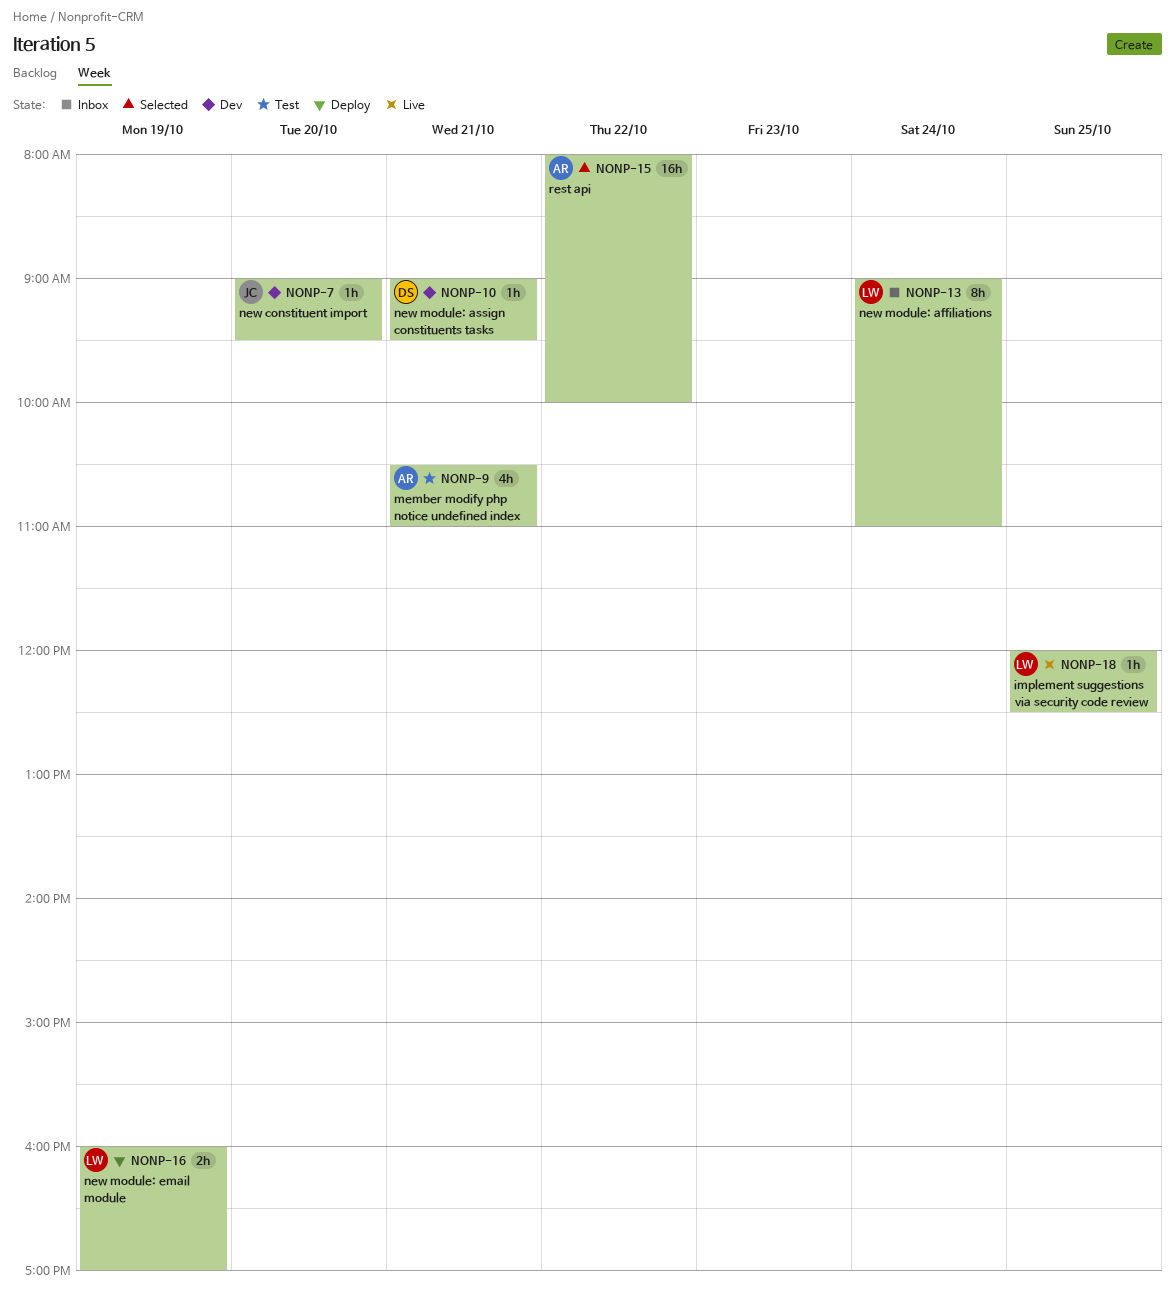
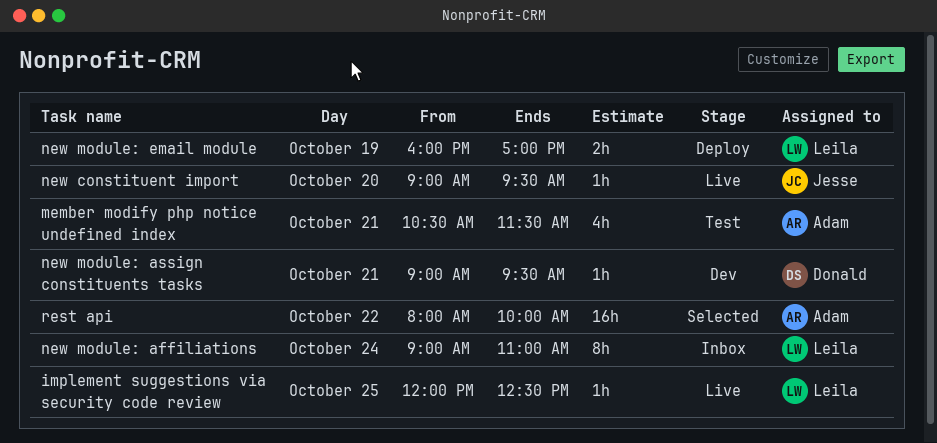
member modify php notice undefined index, ends: 11:00 -> 11:30
new constituent import, status: Dev -> Live

